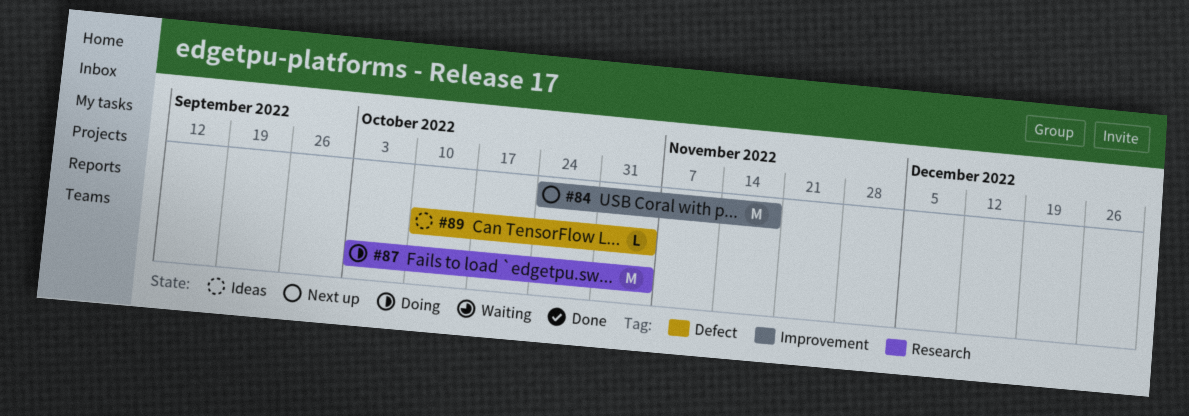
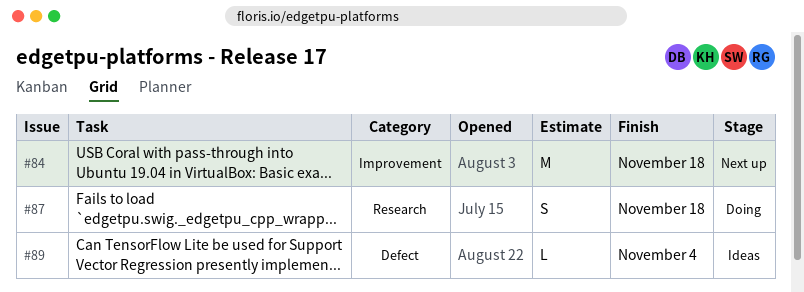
#87, estimate: M -> S
#87, due: Nov 4 -> Nov 18

